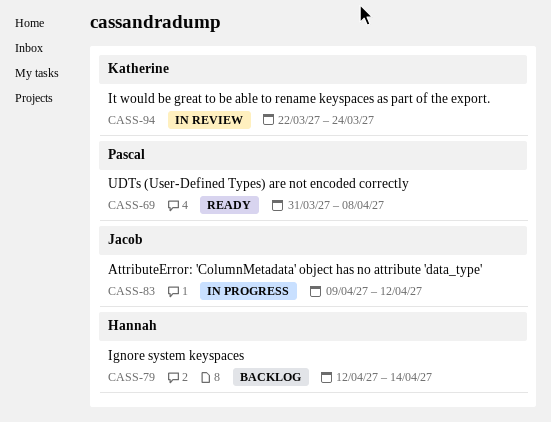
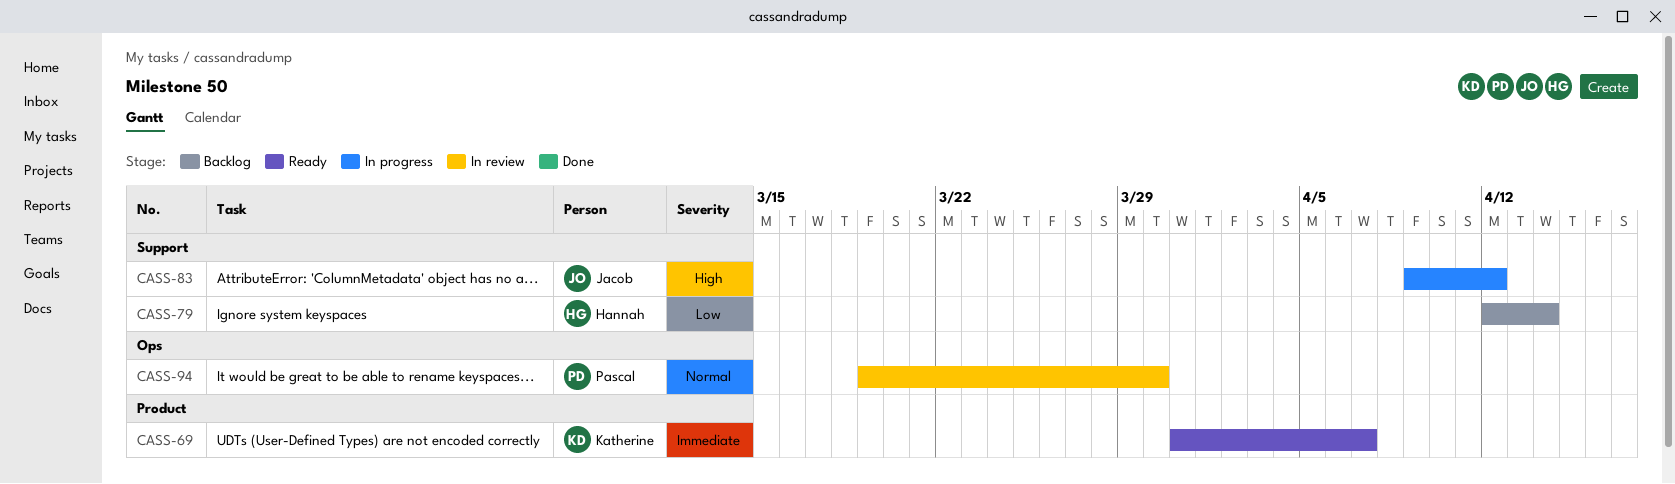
CASS-69, owner: Pascal -> Katherine
CASS-69, due: Apr 8 -> Apr 7
CASS-94, owner: Katherine -> Pascal
CASS-94, start: Mar 22 -> Mar 19
CASS-94, due: Mar 24 -> Mar 30

